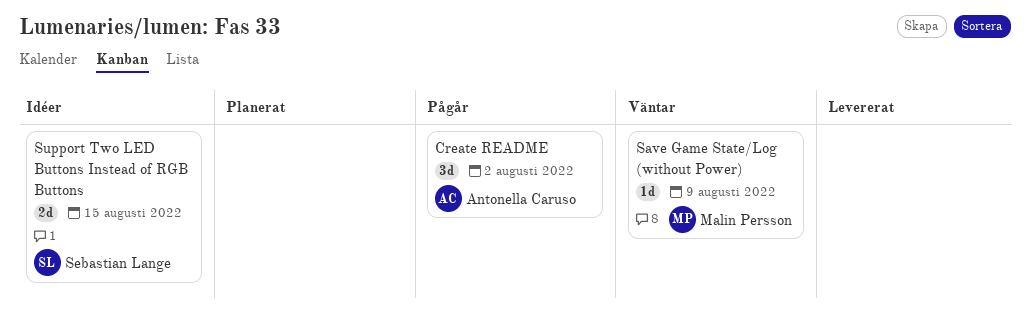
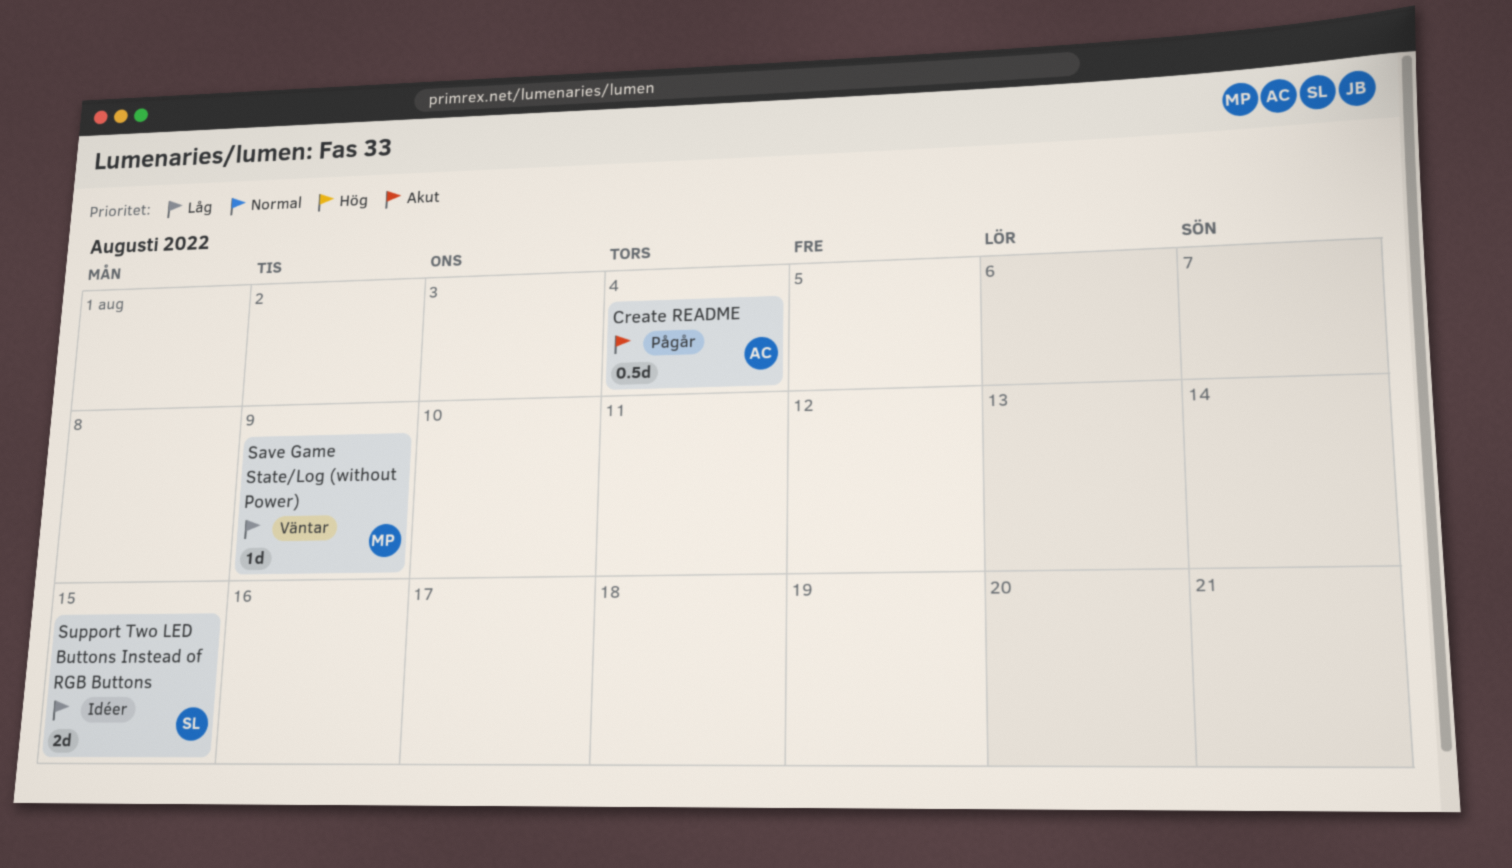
Create README, estimate: 3d -> 0.5d
Create README, due: Aug 2 -> Aug 4

